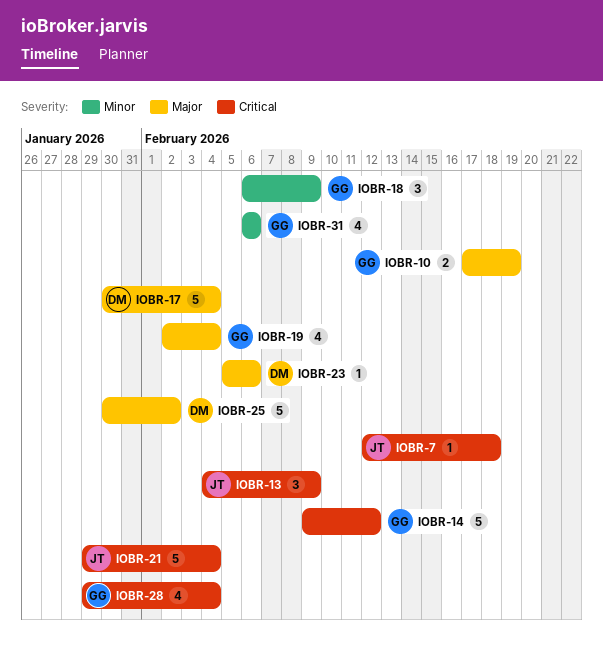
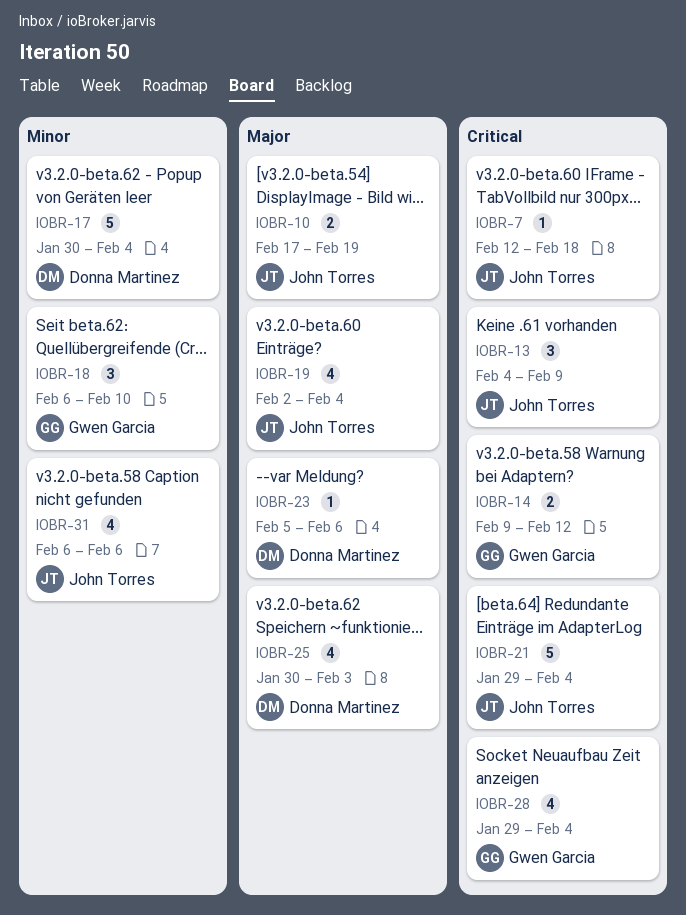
IOBR-10, owner: Gwen Garcia -> John Torres
IOBR-14, estimate: 5 -> 2
IOBR-17, priority: Major -> Minor
IOBR-18, due: Feb 9 -> Feb 10
IOBR-19, owner: Gwen Garcia -> John Torres
IOBR-25, estimate: 5 -> 4
IOBR-25, due: Feb 2 -> Feb 3
IOBR-31, owner: Gwen Garcia -> John Torres

